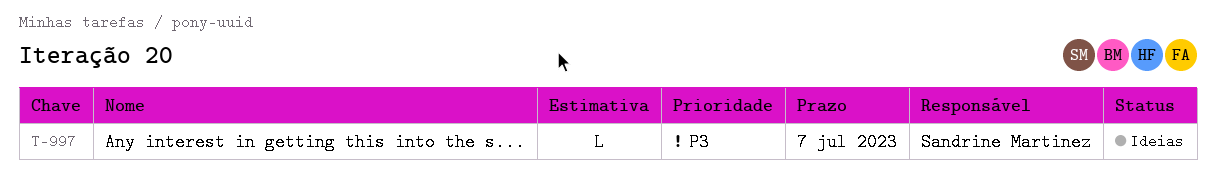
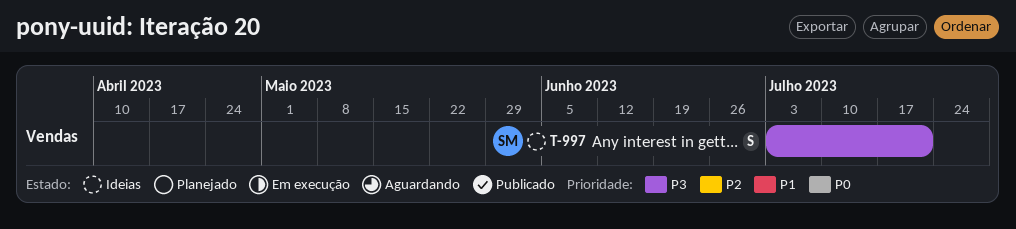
T-997, estimate: L -> S
T-997, due: Jul 7 -> Jul 21

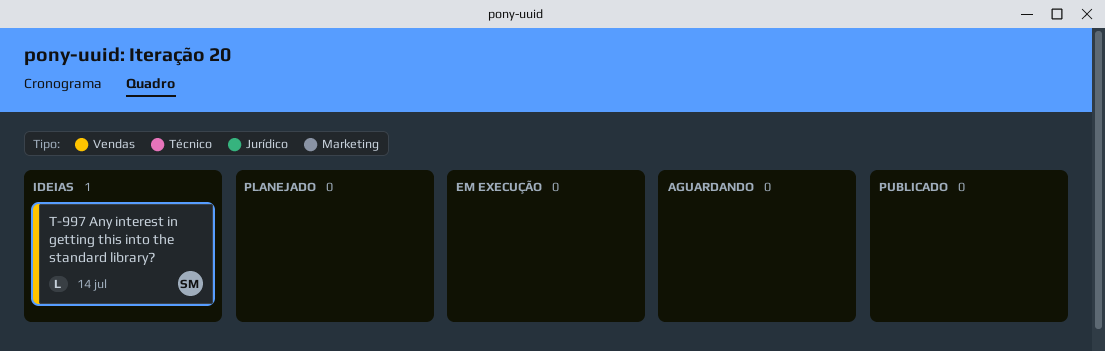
T-997, estimate: S -> L
T-997, due: Jul 21 -> Jul 14

